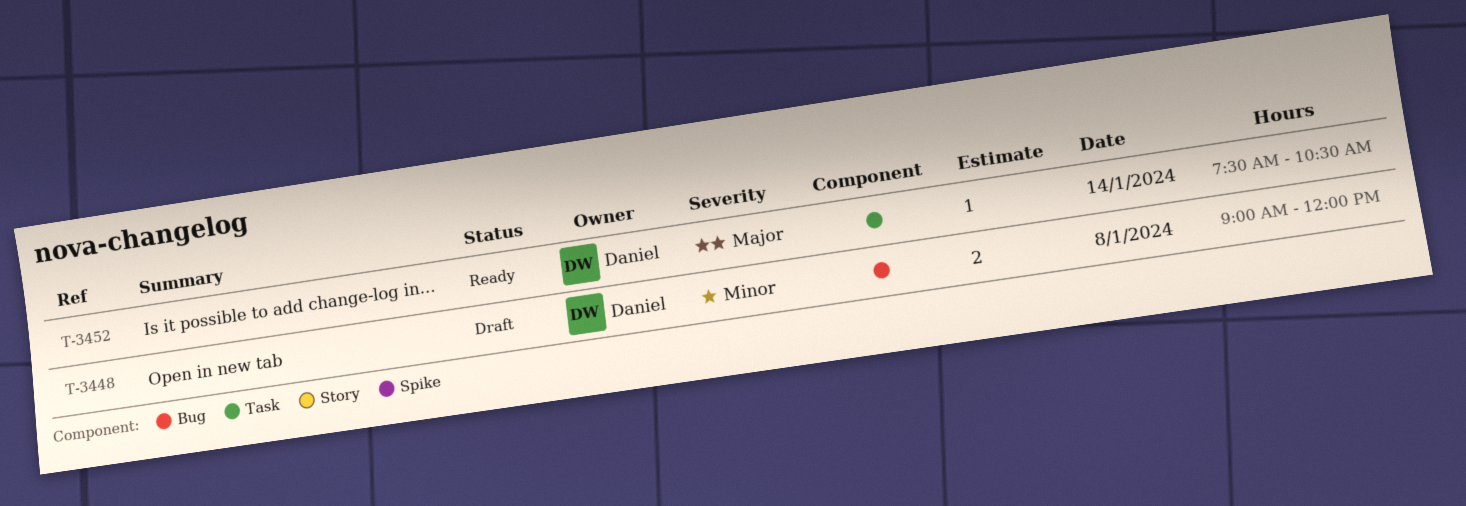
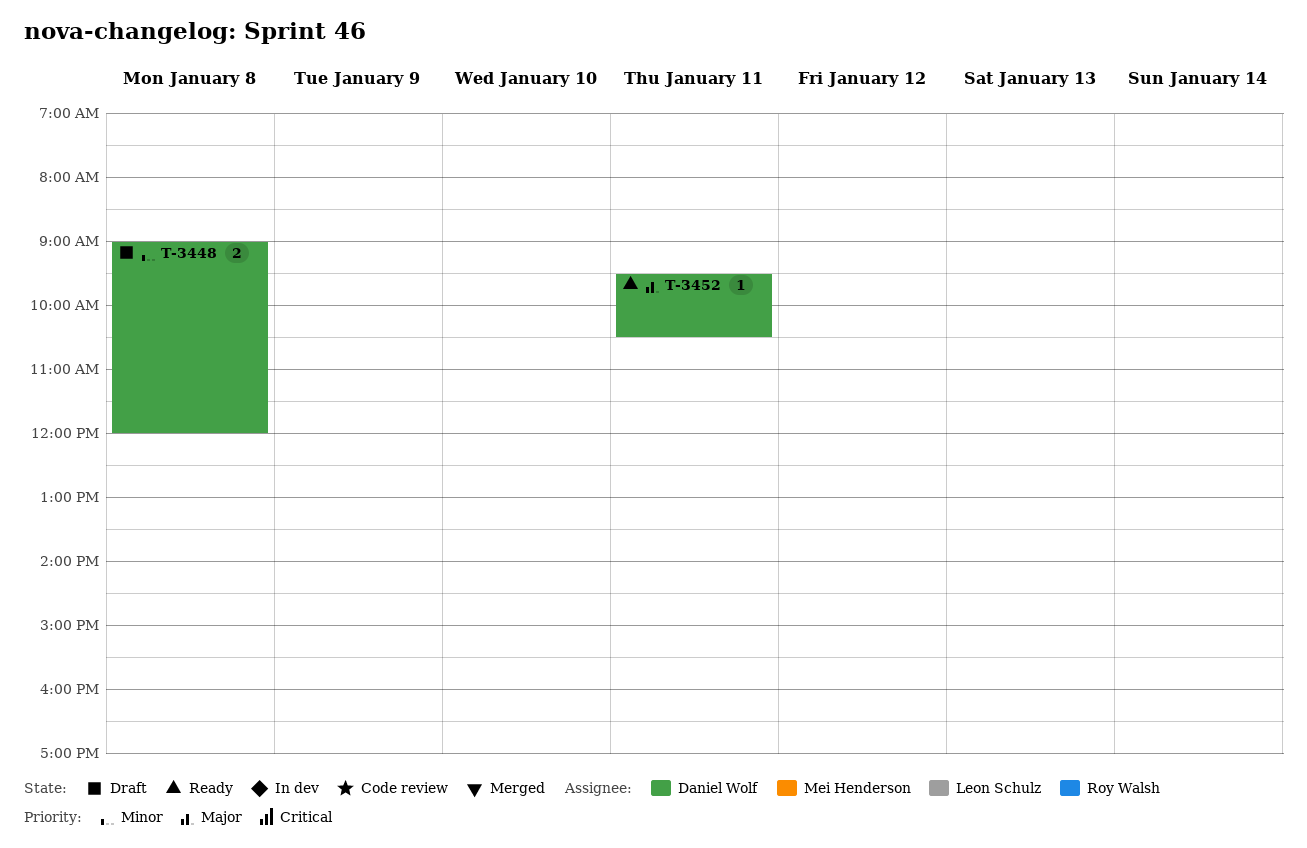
T-3452, day: Jan 14 -> Jan 11
T-3452, begins: 07:30 -> 09:30

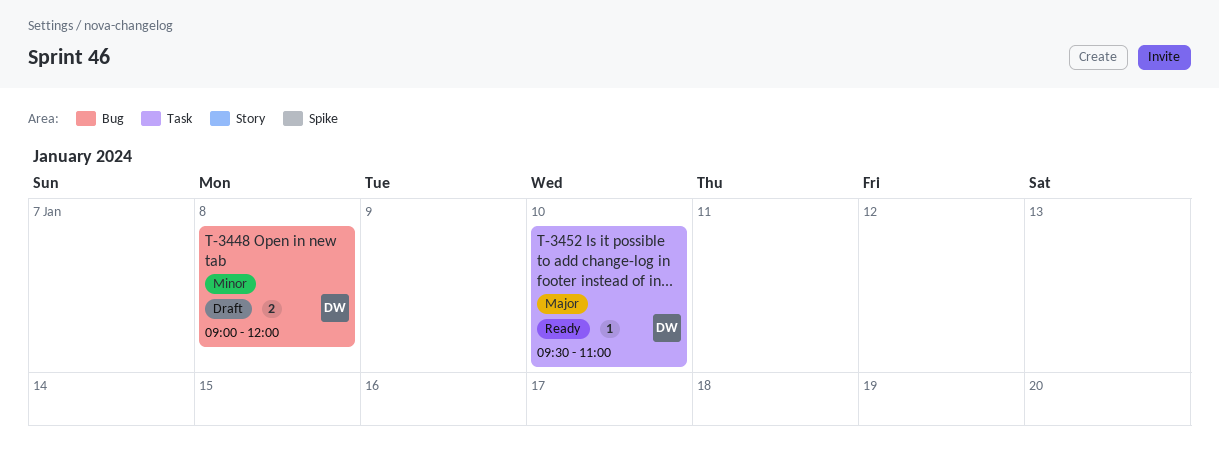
T-3452, day: Jan 11 -> Jan 10
T-3452, ends: 10:30 -> 11:00

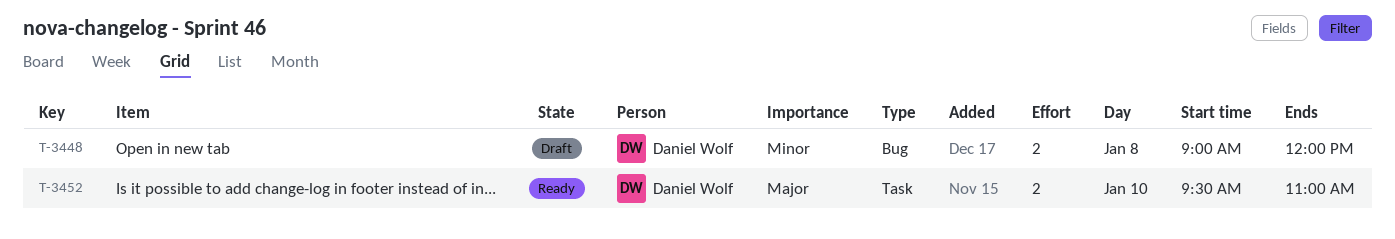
T-3452, estimate: 1 -> 2

